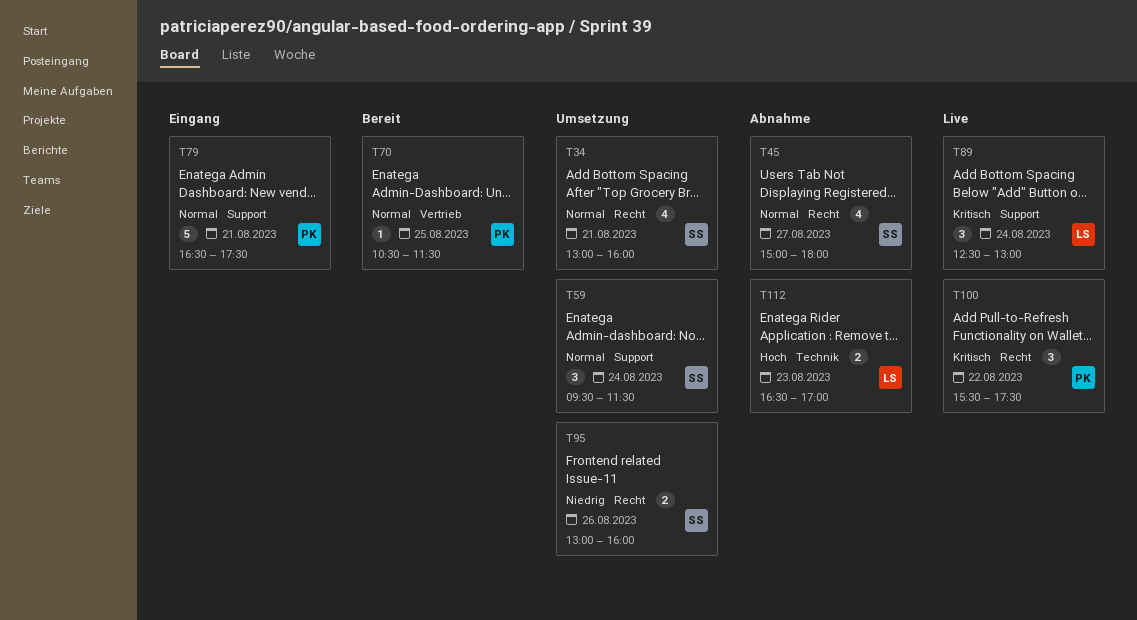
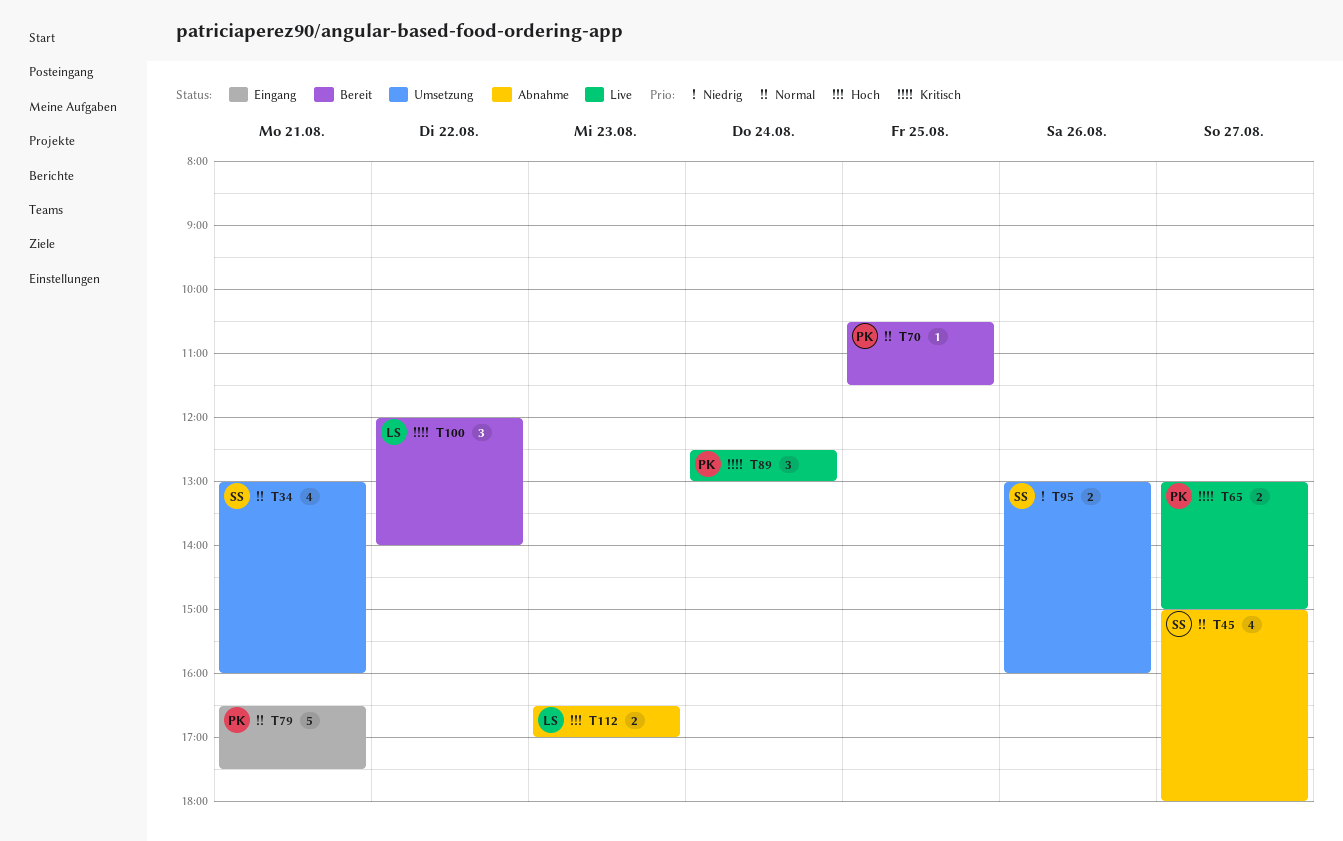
T59: present -> none
T65: none -> present
T89, owner: LS -> PK
T100, status: Live -> Bereit
T100, owner: PK -> LS
T100, begins: 15:30 -> 12:00
T100, ends: 17:30 -> 14:00

